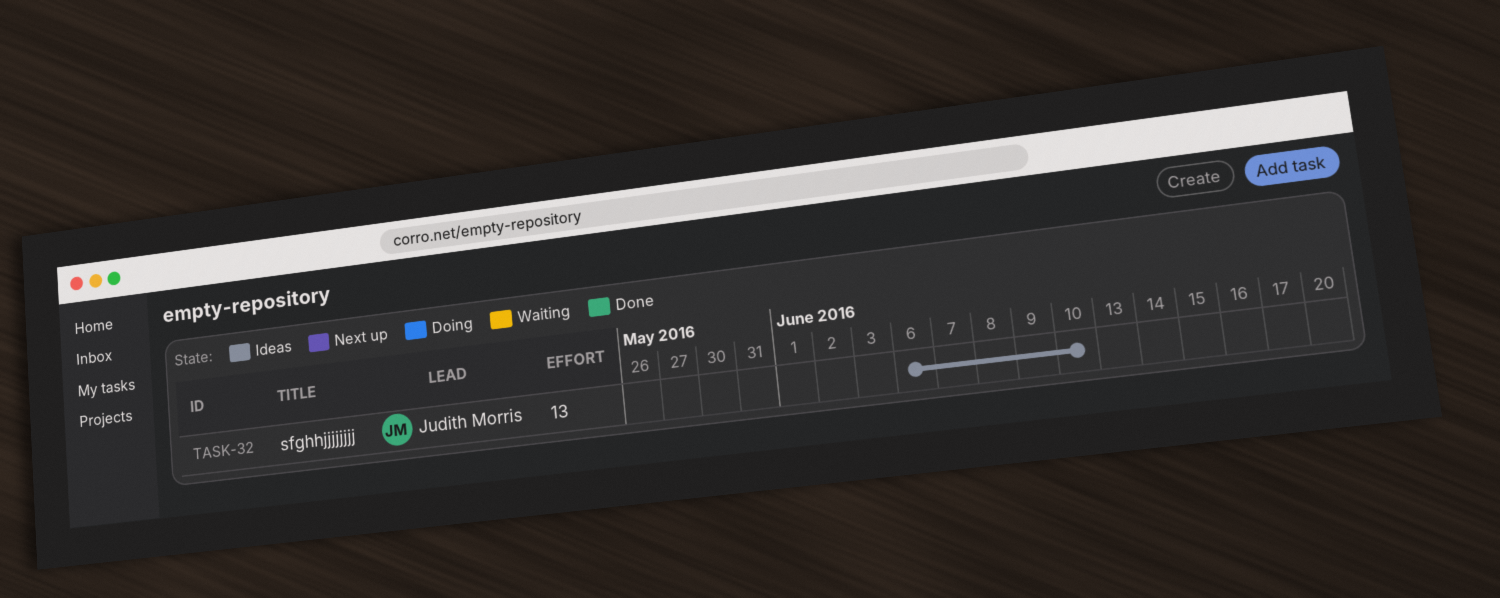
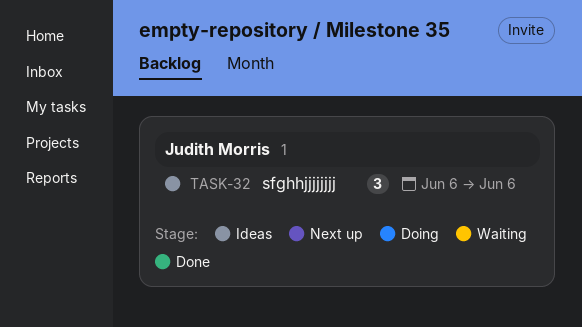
TASK-32, estimate: 13 -> 3
TASK-32, due: Jun 10 -> Jun 6

